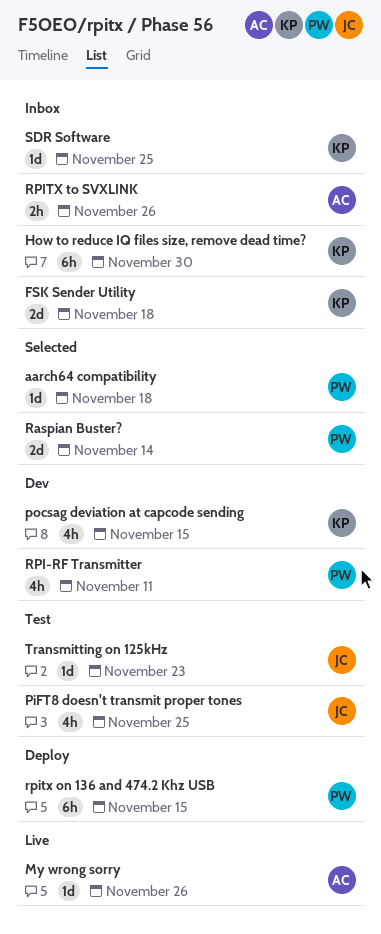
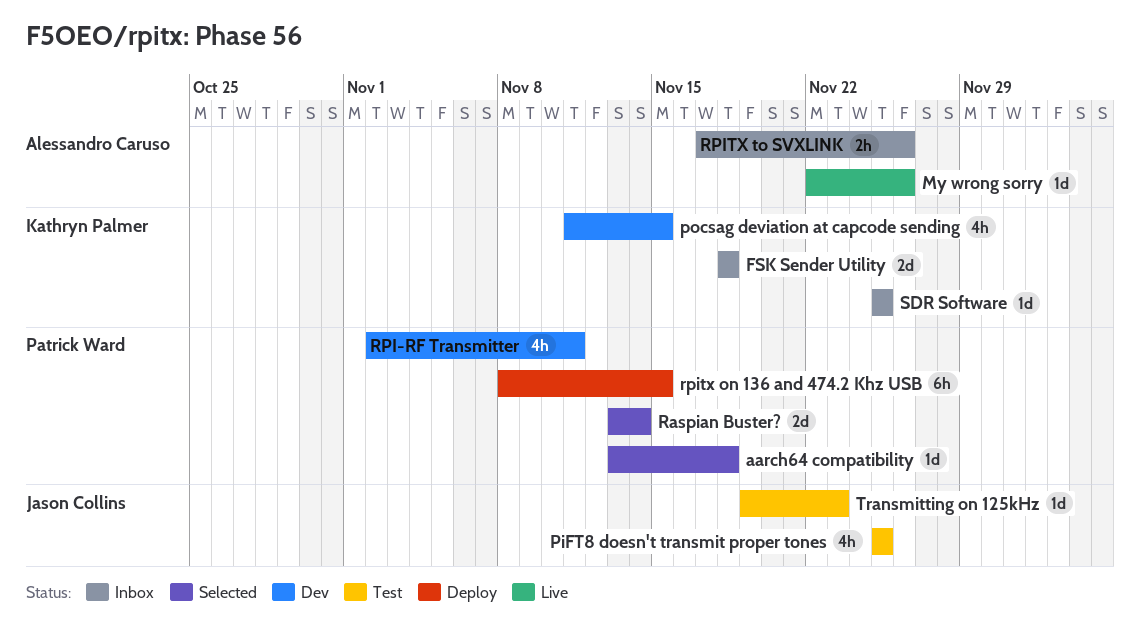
How to reduce IQ files size, remove dead time?: present -> none

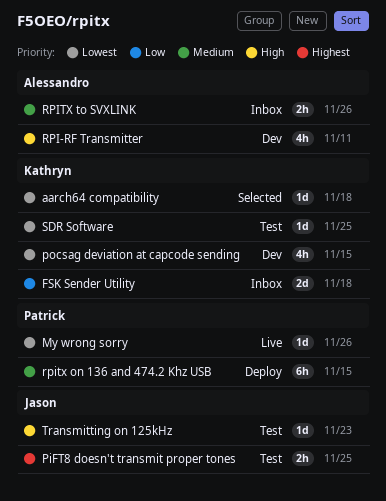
aarch64 compatibility, owner: Patrick Ward -> Kathryn Palmer
My wrong sorry, owner: Alessandro Caruso -> Patrick Ward
PiFT8 doesn't transmit proper tones, estimate: 4h -> 2h
Raspian Buster?: present -> none
RPI-RF Transmitter, owner: Patrick Ward -> Alessandro Caruso
SDR Software, status: Inbox -> Test

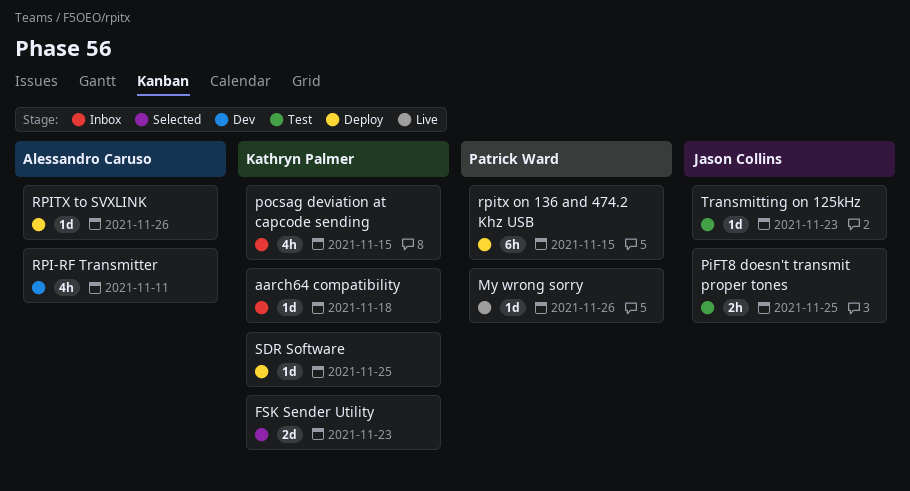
aarch64 compatibility, status: Selected -> Inbox
FSK Sender Utility, status: Inbox -> Selected
FSK Sender Utility, due: Nov 18 -> Nov 23
pocsag deviation at capcode sending, status: Dev -> Inbox
RPITX to SVXLINK, status: Inbox -> Deploy
RPITX to SVXLINK, estimate: 2h -> 1d
SDR Software, status: Test -> Deploy

